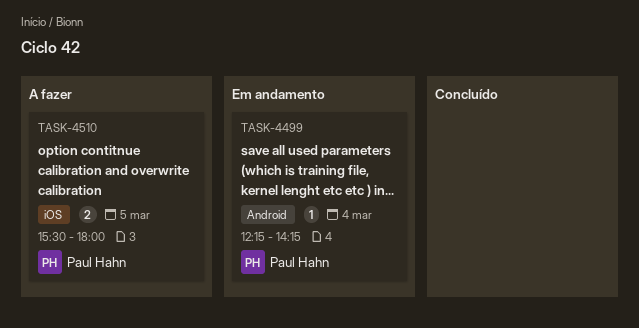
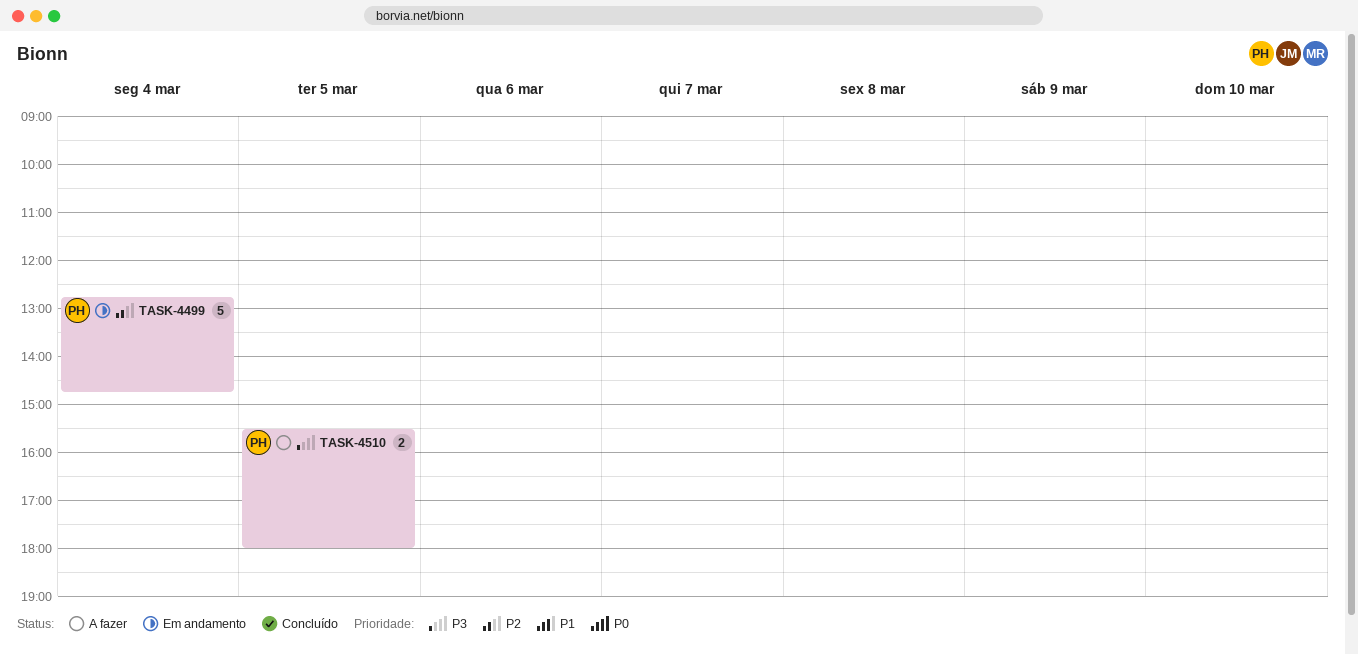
TASK-4499, estimate: 1 -> 5
TASK-4499, begins: 12:15 -> 12:45
TASK-4499, ends: 14:15 -> 14:45

